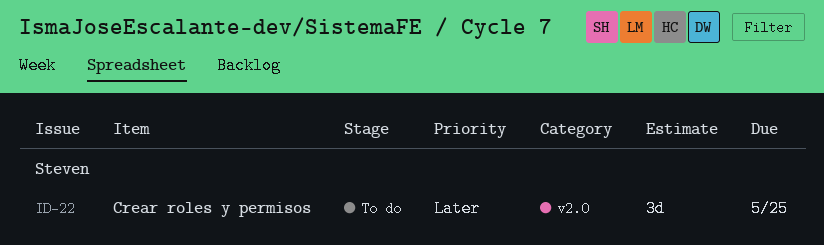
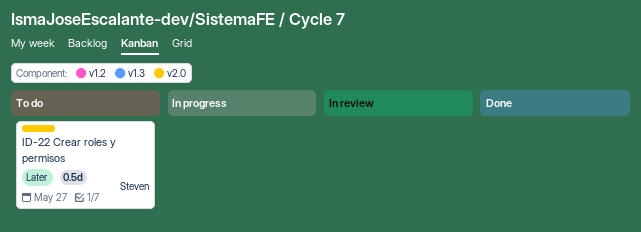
ID-22, estimate: 3d -> 0.5d
ID-22, due: May 25 -> May 27

